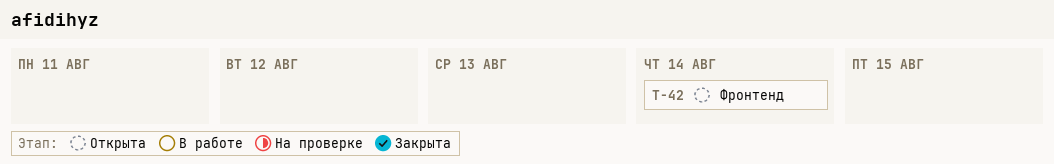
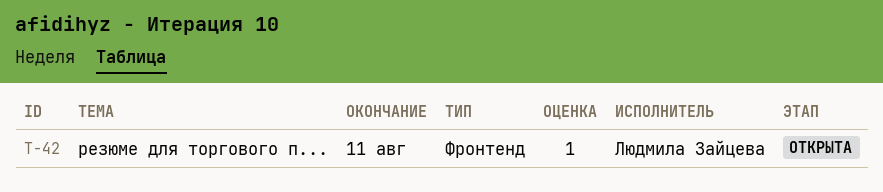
T-42, due: Aug 14 -> Aug 11

